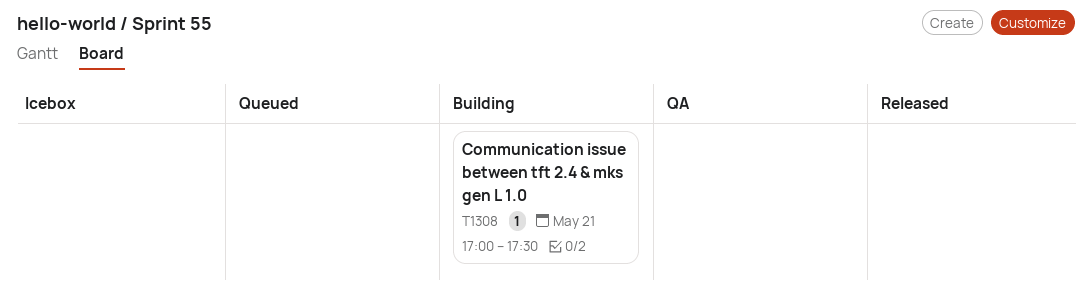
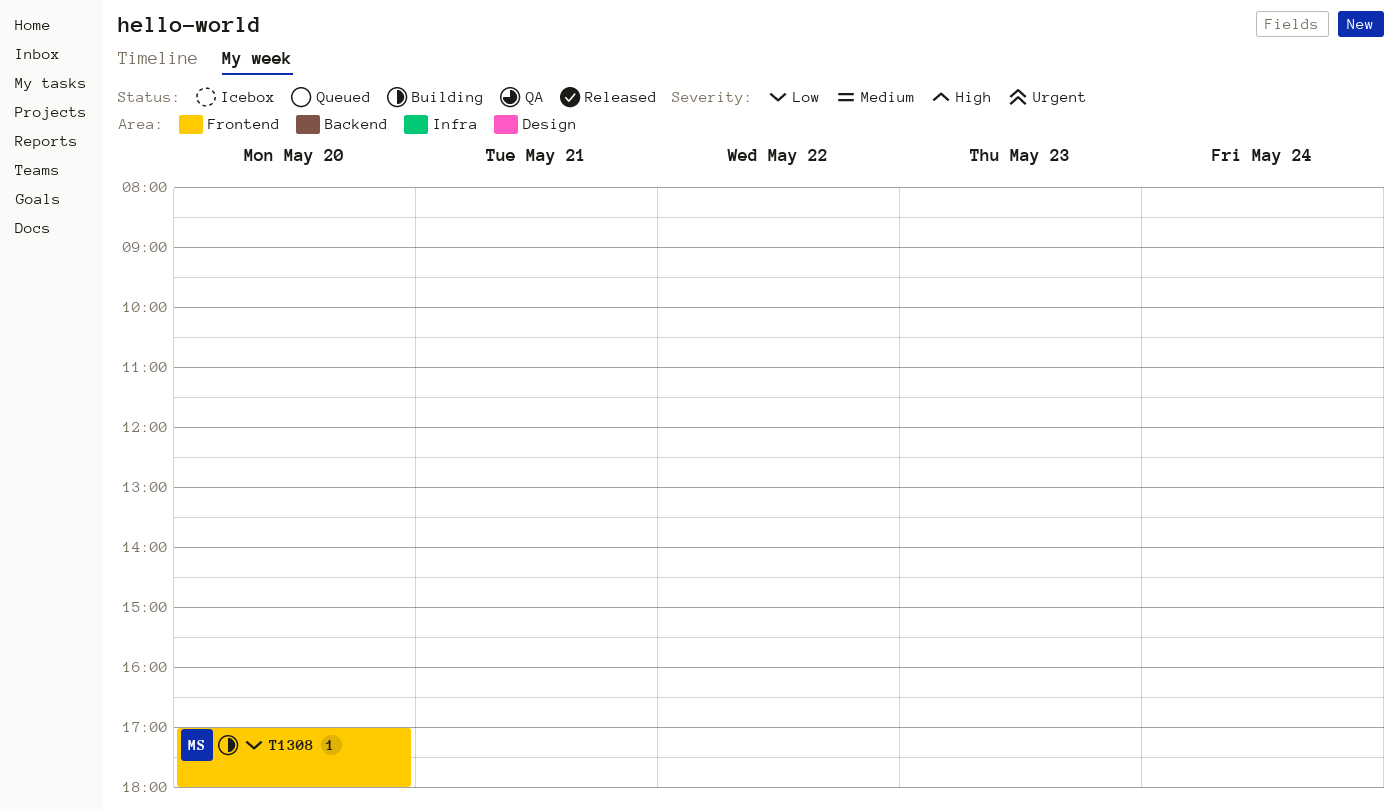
T1308, day: May 21 -> May 20
T1308, ends: 17:30 -> 18:00

